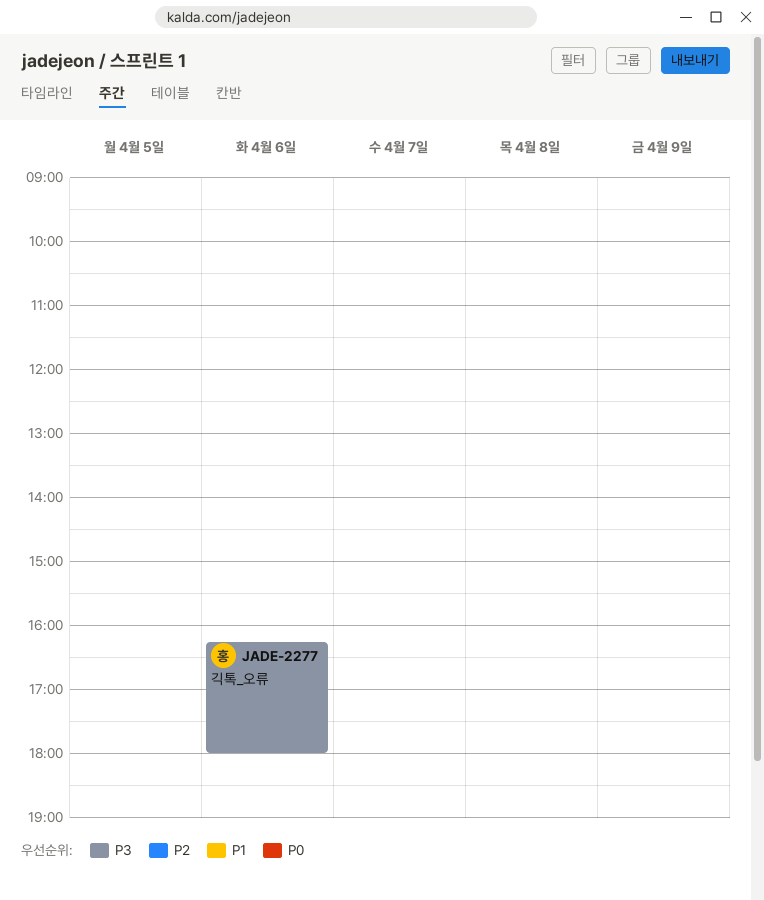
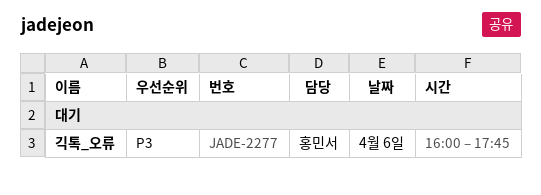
JADE-2277, begins: 16:15 -> 16:00
JADE-2277, ends: 18:00 -> 17:45

